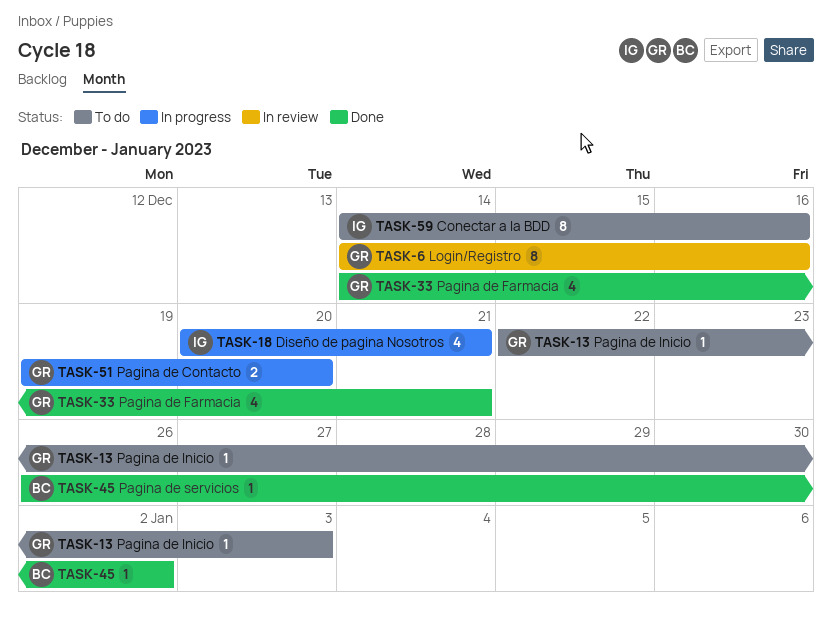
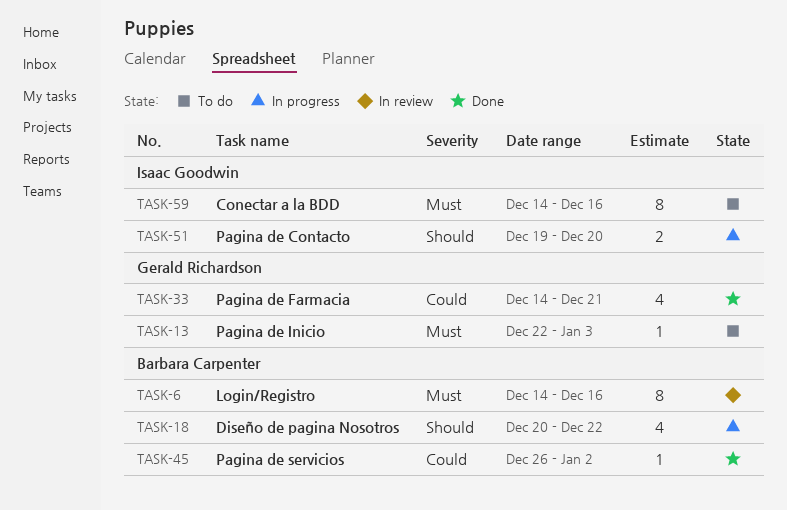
TASK-6, owner: Gerald Richardson -> Barbara Carpenter
TASK-18, owner: Isaac Goodwin -> Barbara Carpenter
TASK-18, due: Dec 21 -> Dec 22
TASK-51, owner: Gerald Richardson -> Isaac Goodwin

